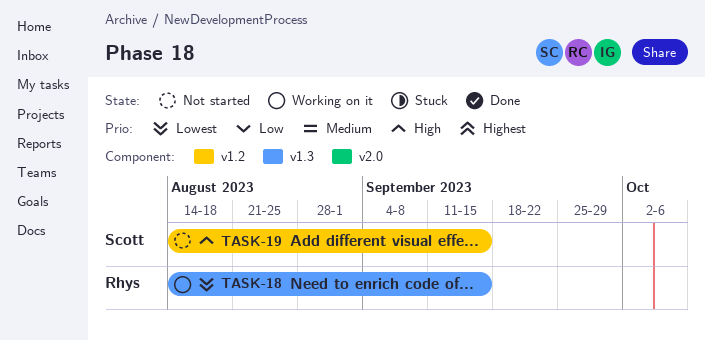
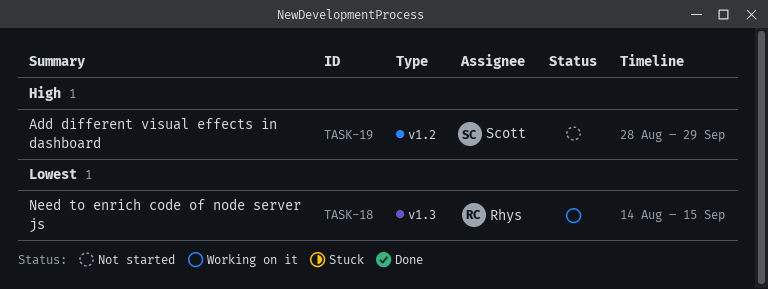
TASK-19, start: Aug 14 -> Aug 28
TASK-19, due: Sep 15 -> Sep 29

